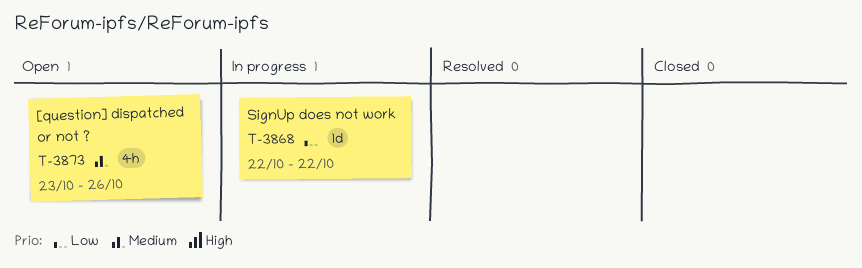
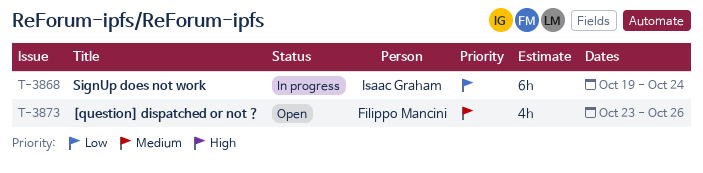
T-3868, estimate: 1d -> 6h
T-3868, start: Oct 22 -> Oct 19
T-3868, due: Oct 22 -> Oct 24

